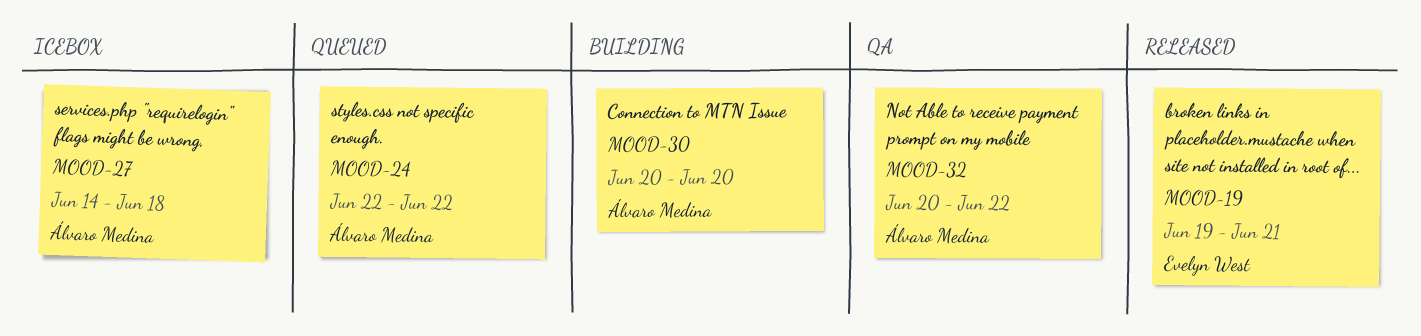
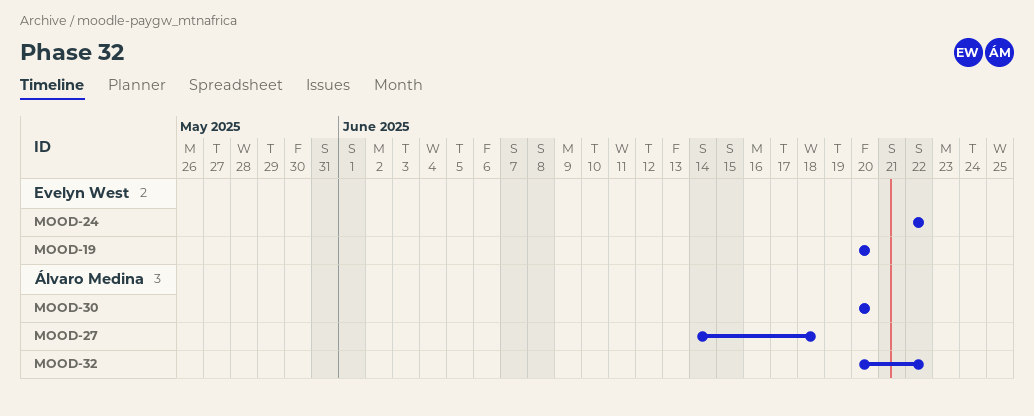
MOOD-19, start: Jun 19 -> Jun 20
MOOD-19, due: Jun 21 -> Jun 20
MOOD-24, owner: Álvaro Medina -> Evelyn West

